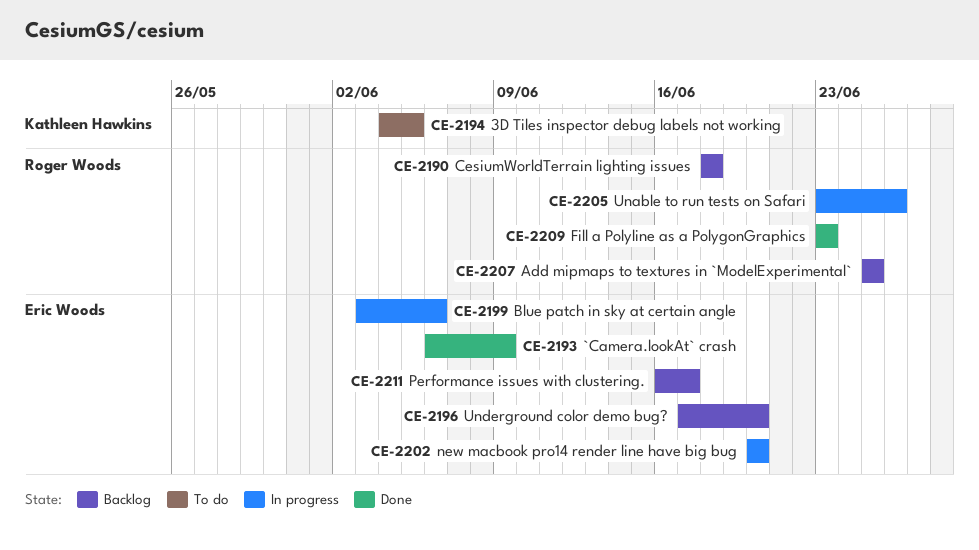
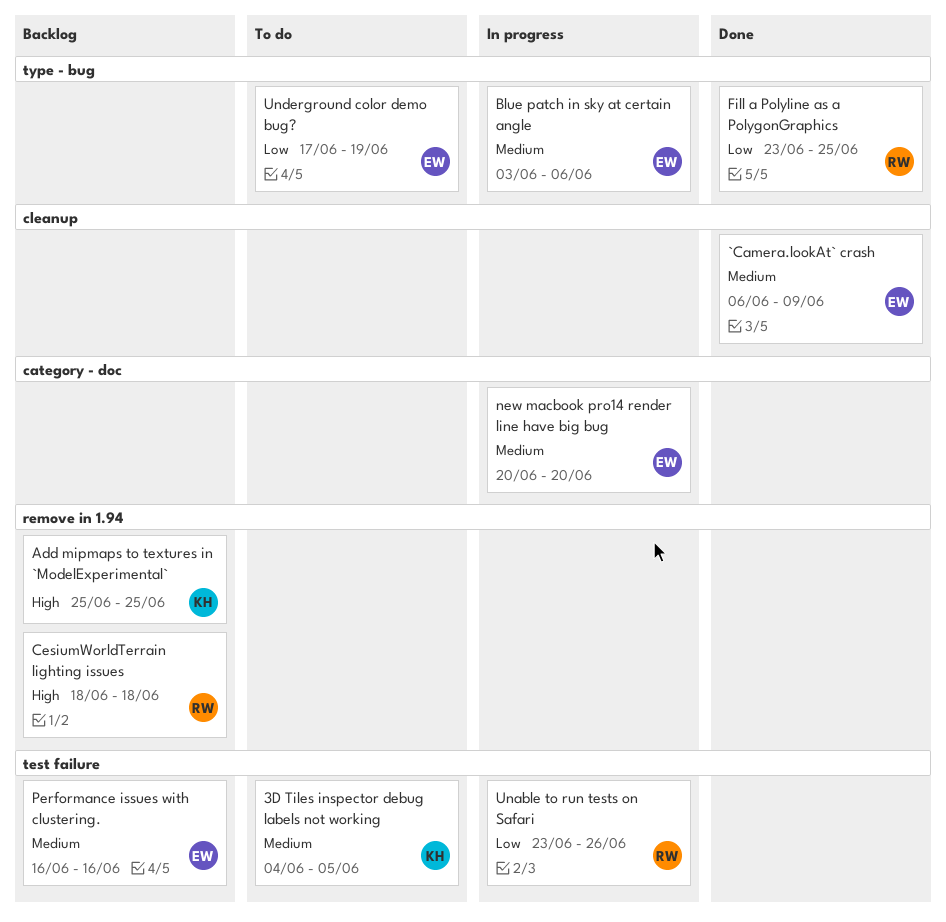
Add mipmaps to textures in `ModelExperimental`, owner: Roger Woods -> Kathleen Hawkins
Fill a Polyline as a PolygonGraphics, due: Jun 23 -> Jun 25
Performance issues with clustering., due: Jun 17 -> Jun 16
Underground color demo bug?, status: Backlog -> To do
Underground color demo bug?, due: Jun 20 -> Jun 19

